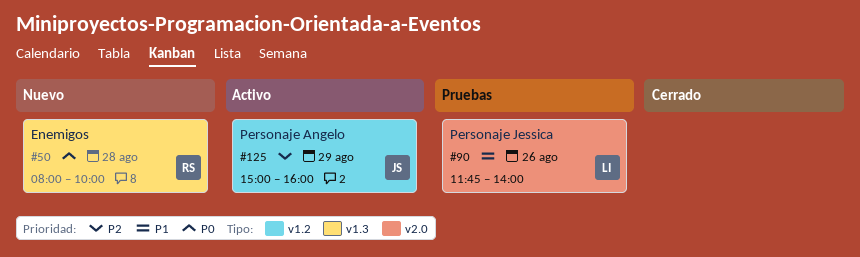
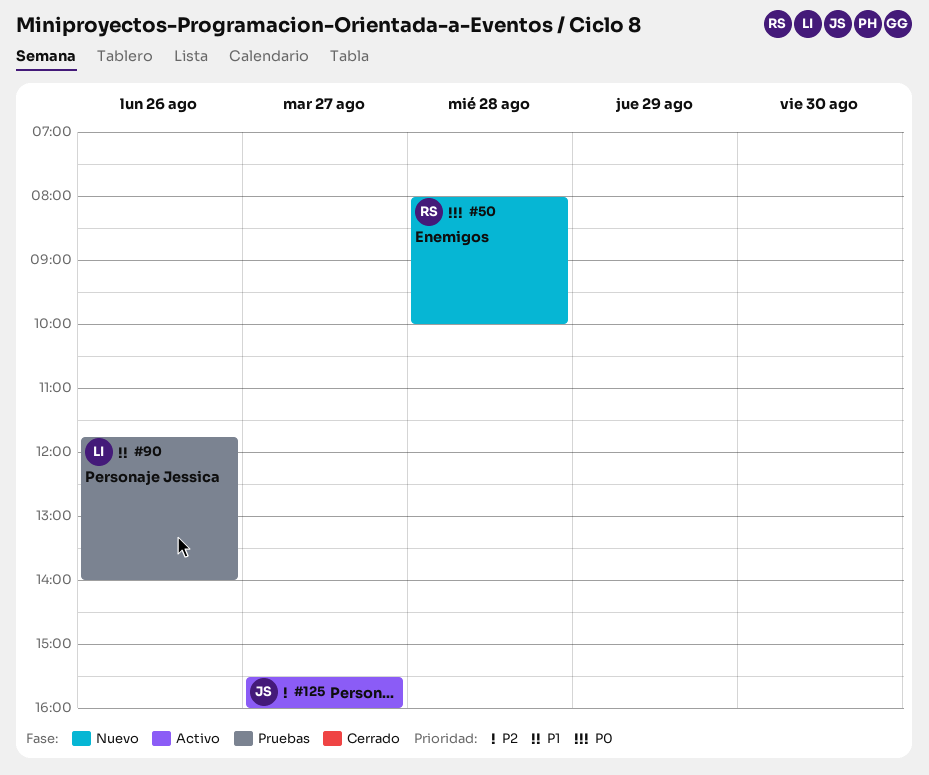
#125, day: Aug 29 -> Aug 27
#125, begins: 15:00 -> 15:30

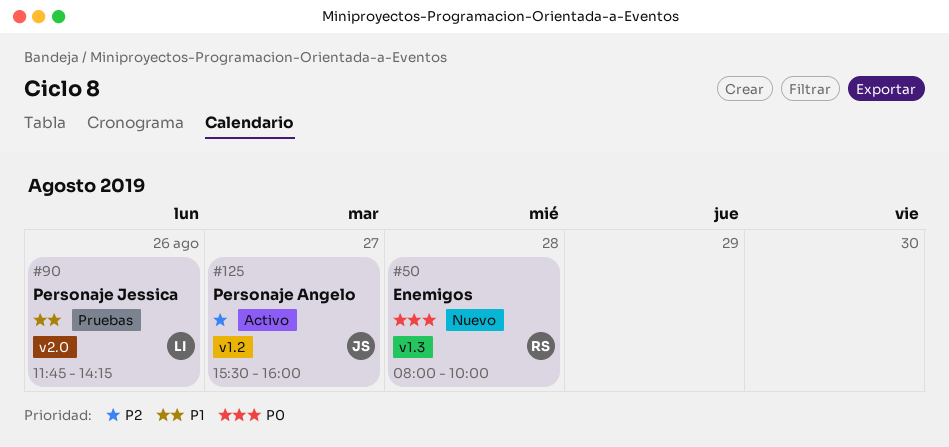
#90, ends: 14:00 -> 14:15

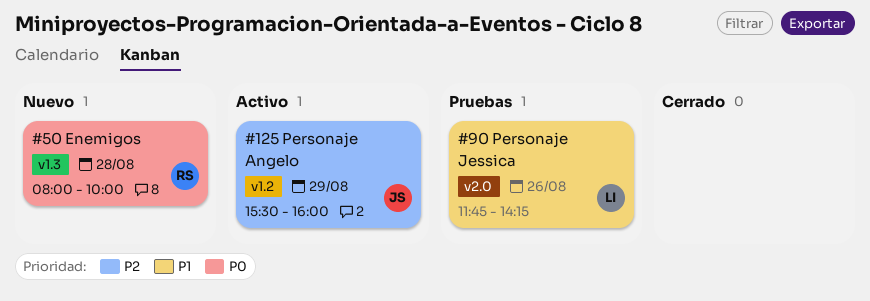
#125, day: Aug 27 -> Aug 29

